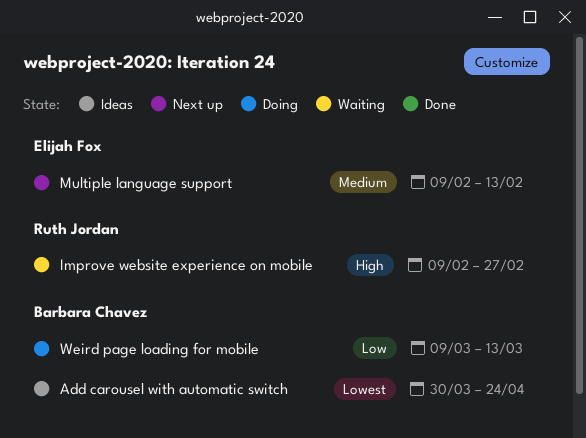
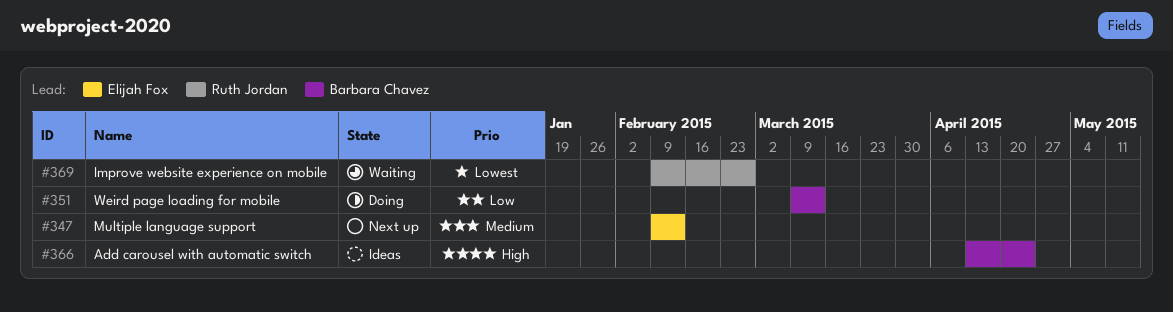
Add carousel with automatic switch, priority: Lowest -> High
Add carousel with automatic switch, start: Mar 30 -> Apr 13
Improve website experience on mobile, priority: High -> Lowest

